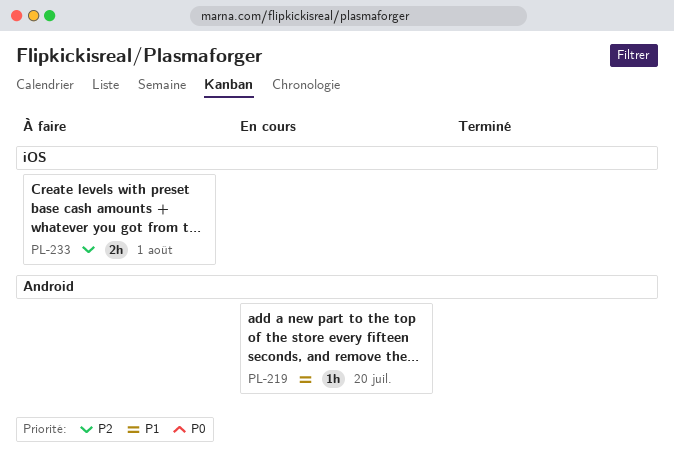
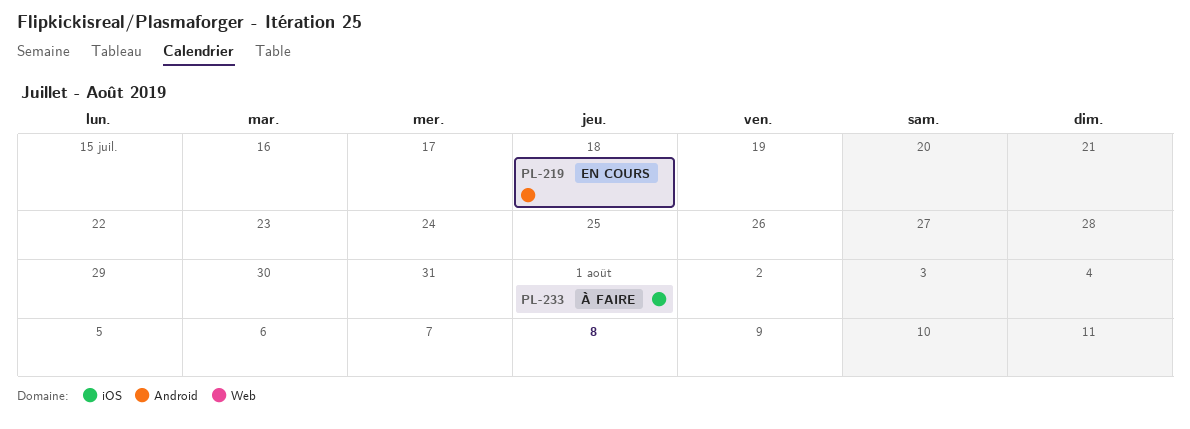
PL-219, due: Jul 20 -> Jul 18

